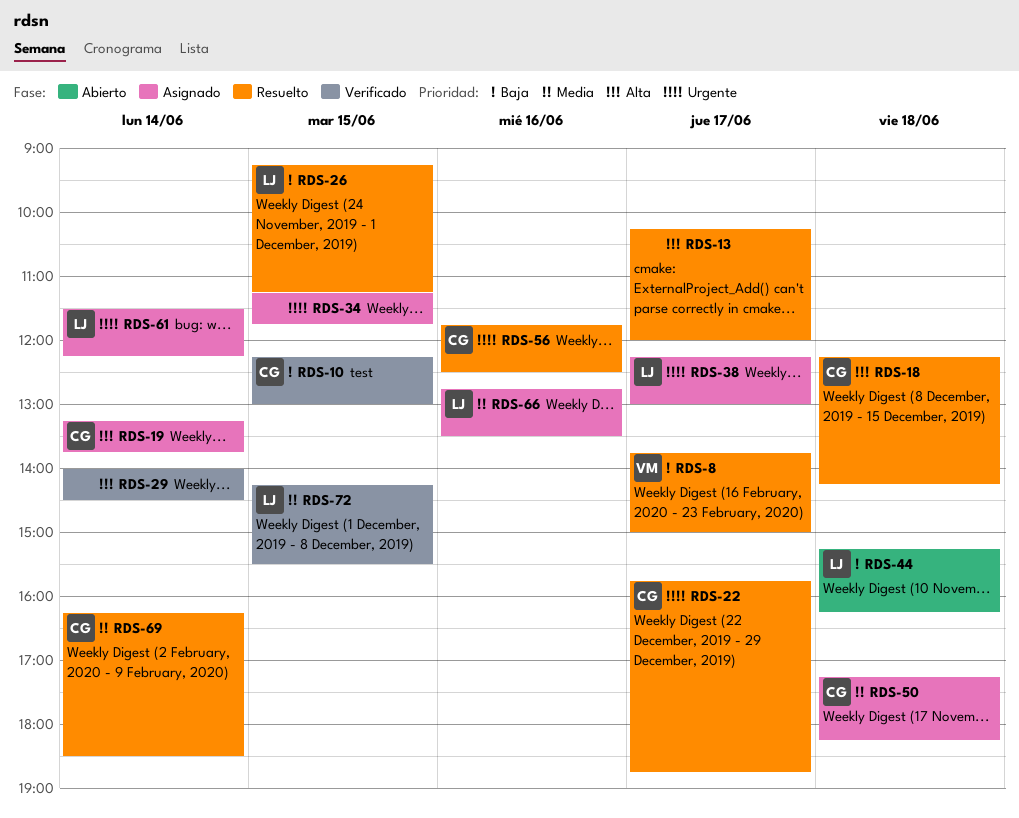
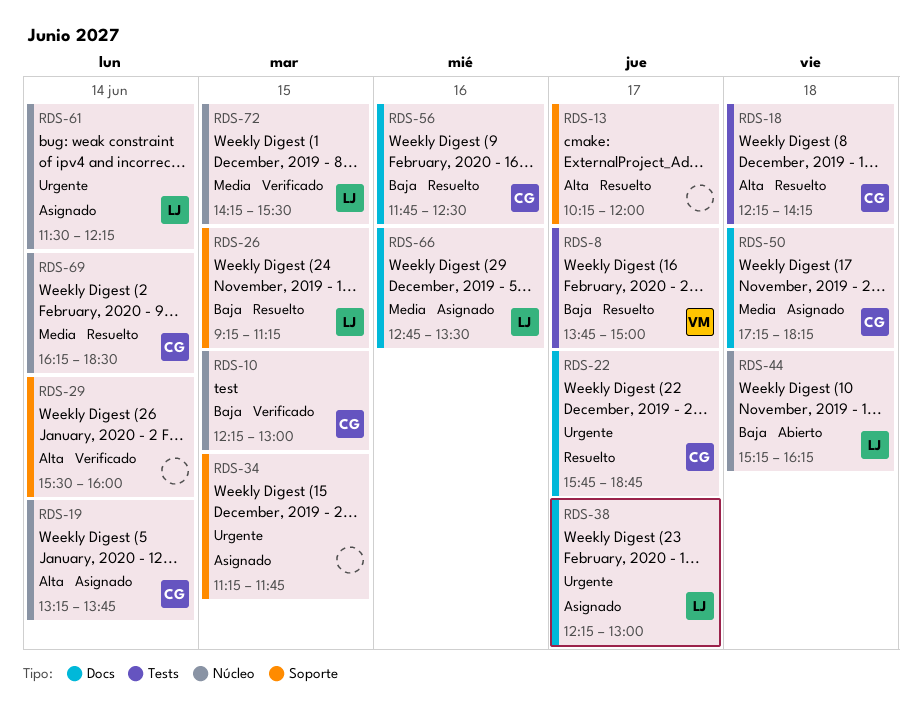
RDS-29, begins: 14:00 -> 15:30
RDS-29, ends: 14:30 -> 16:00
RDS-56, priority: Urgente -> Baja

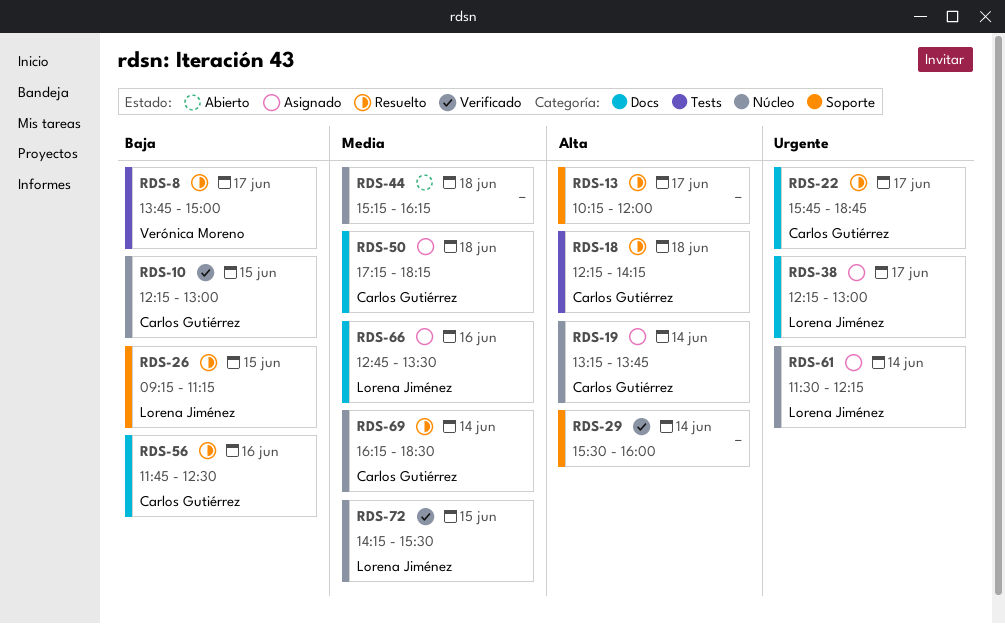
RDS-34: present -> none
RDS-44, owner: Lorena Jiménez -> none
RDS-44, priority: Baja -> Media

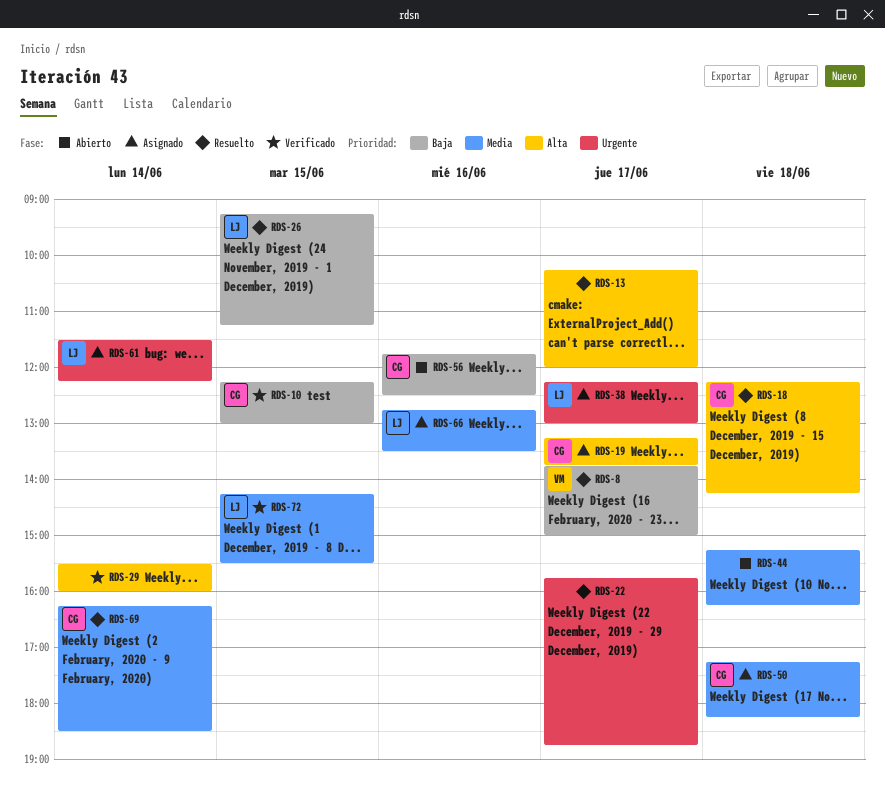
RDS-19, day: Jun 14 -> Jun 17
RDS-22, owner: Carlos Gutiérrez -> none
RDS-56, status: Resuelto -> Abierto

